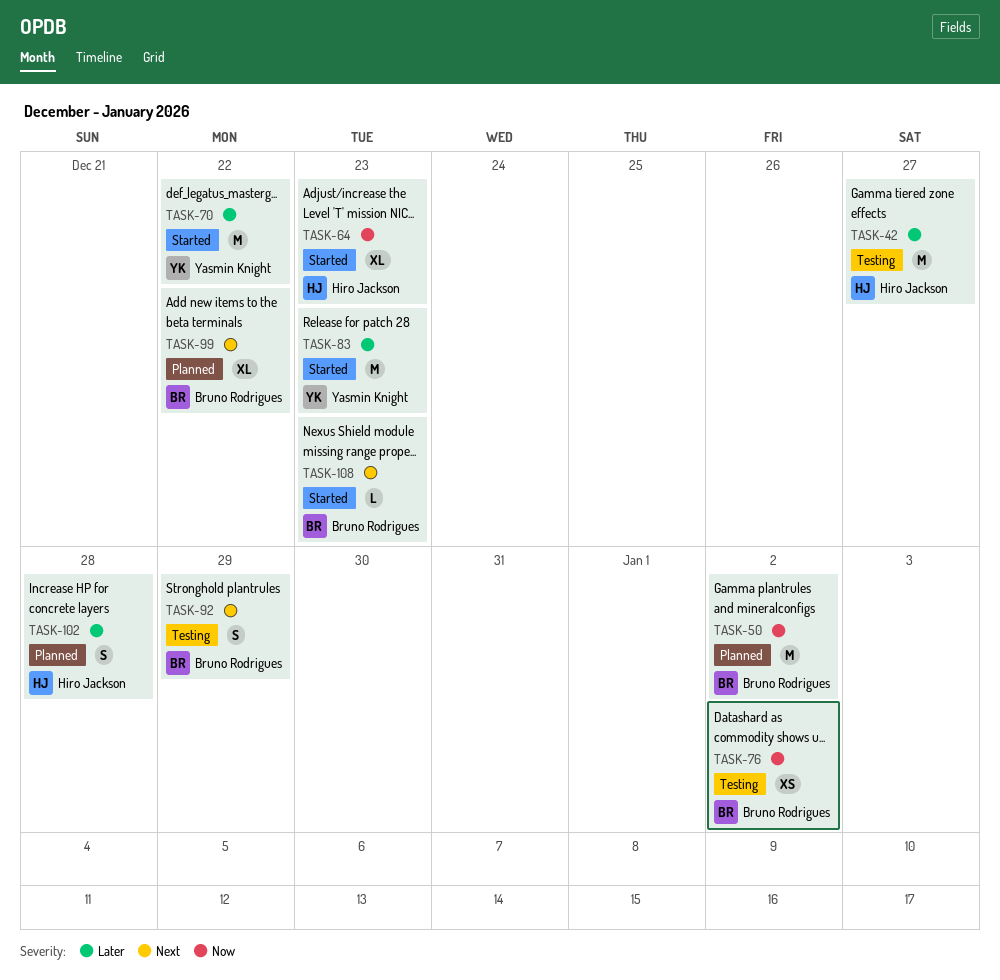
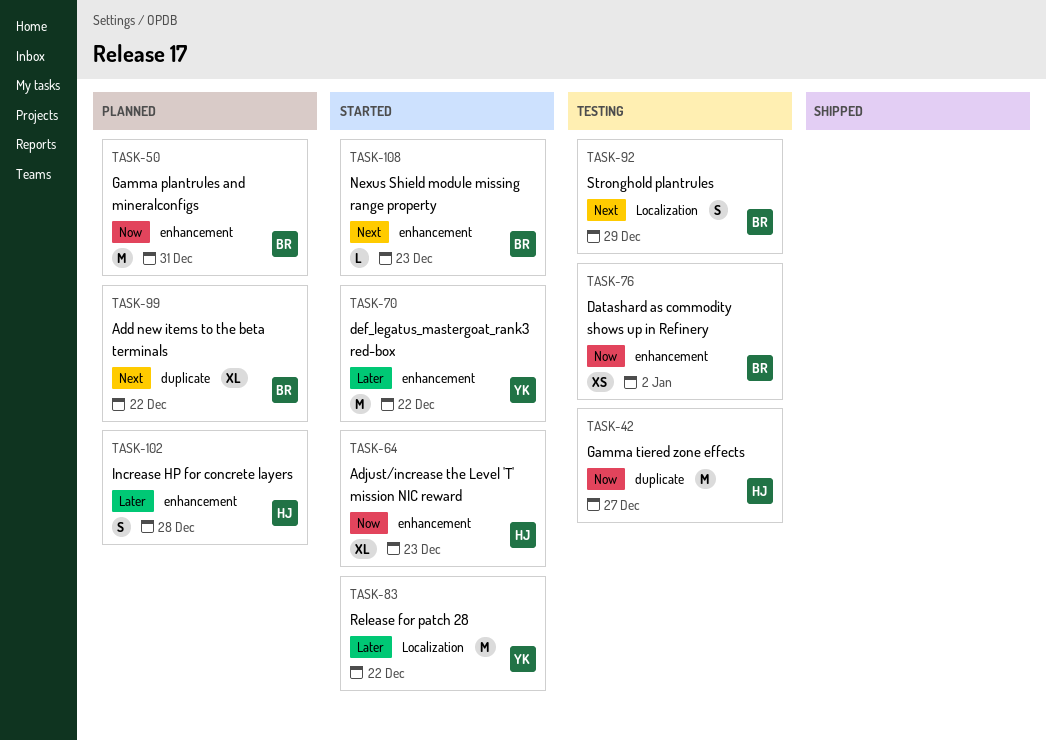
TASK-42, priority: Later -> Now
TASK-50, due: Jan 2 -> Dec 31
TASK-83, due: Dec 23 -> Dec 22

